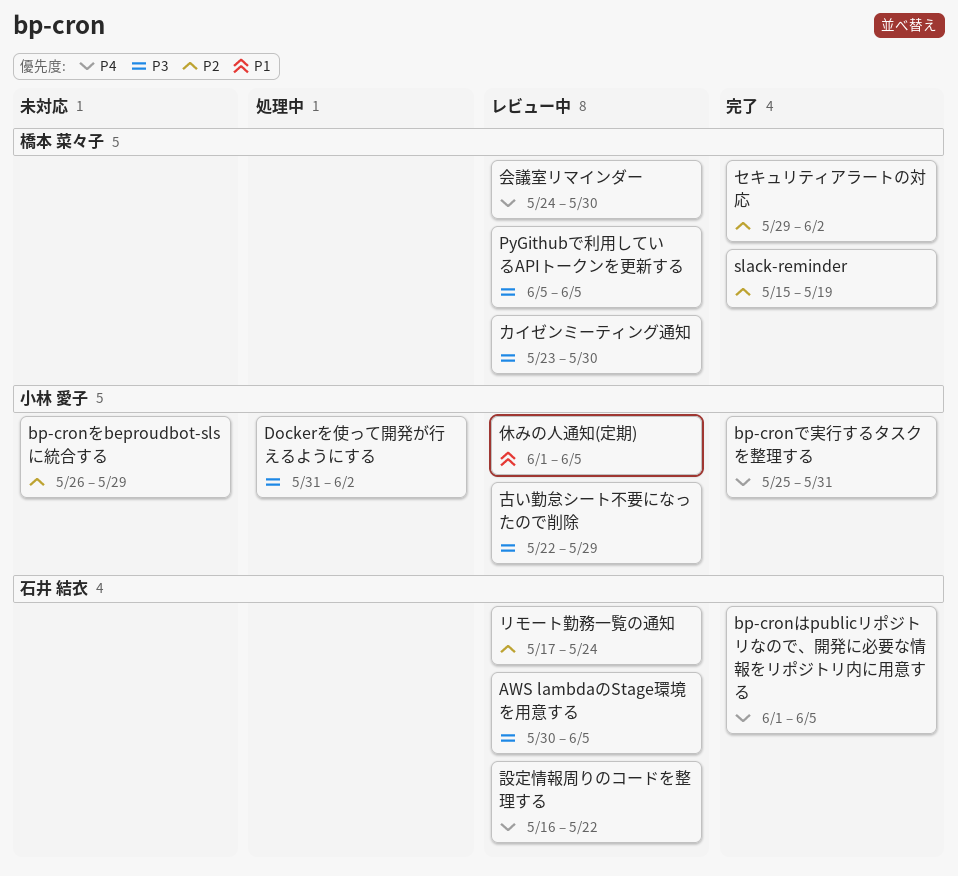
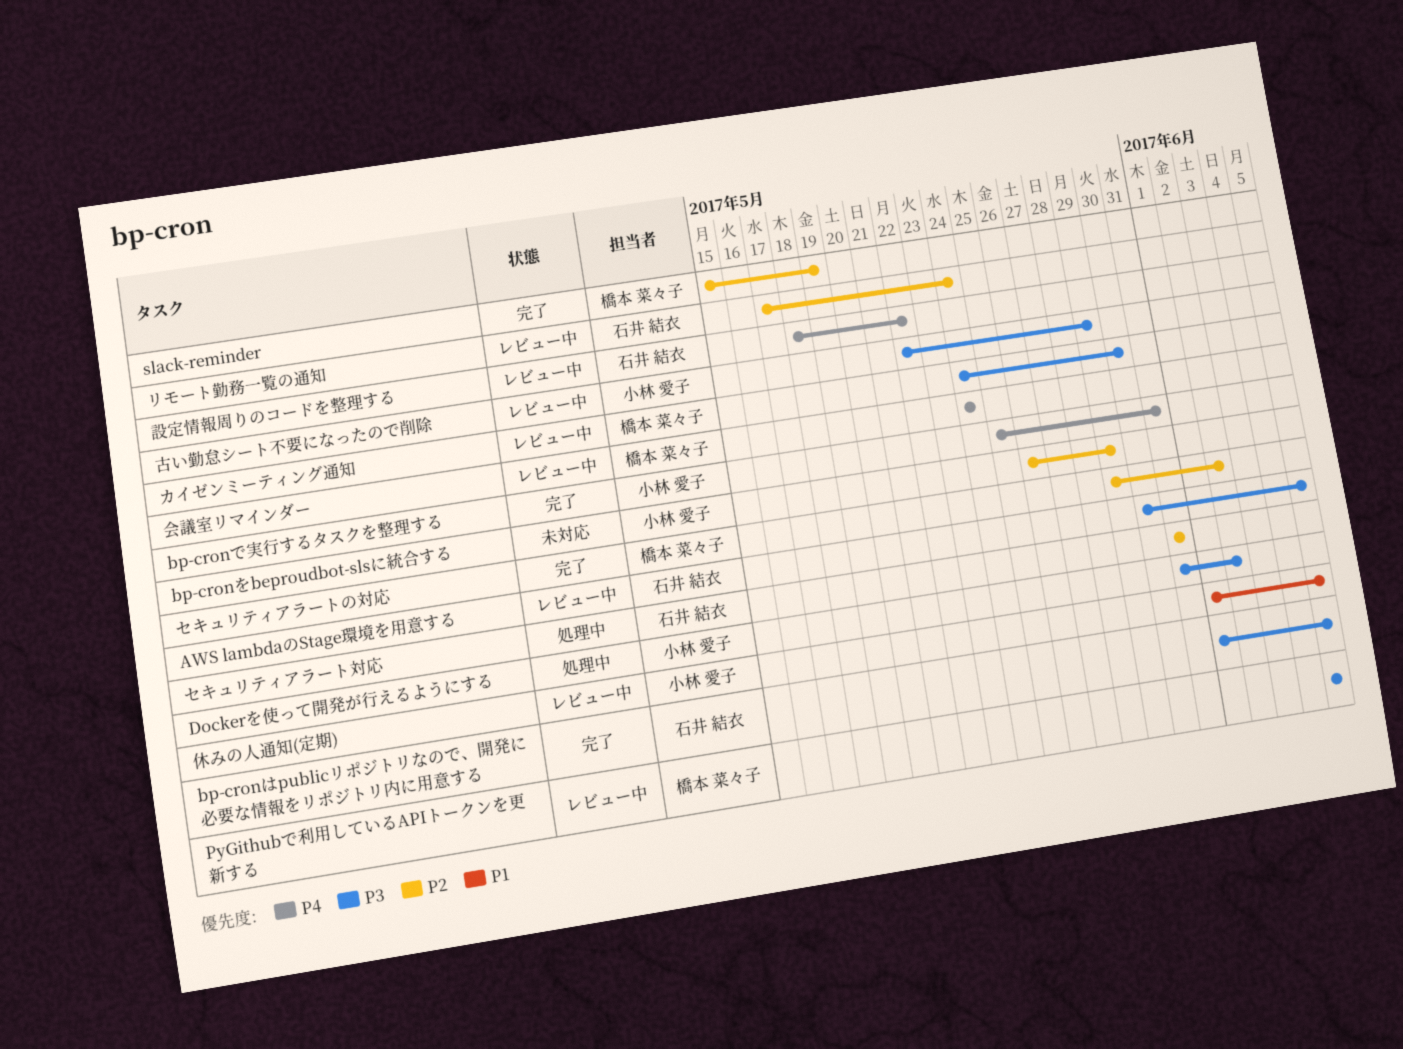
bp-cronはpublicリポジトリなので、開発に必要な情報をリポジトリ内に用意する, priority: P4 -> P3
カイゼンミーティング通知, start: May 23 -> May 24
セキュリティアラート対応: none -> present
会議室リマインダー, due: May 30 -> May 24
設定情報周りのコードを整理する, start: May 16 -> May 18

